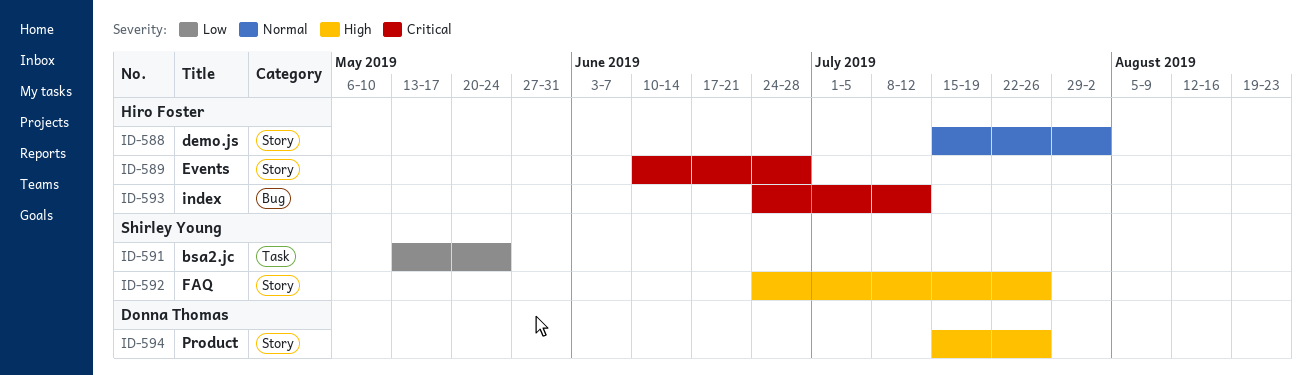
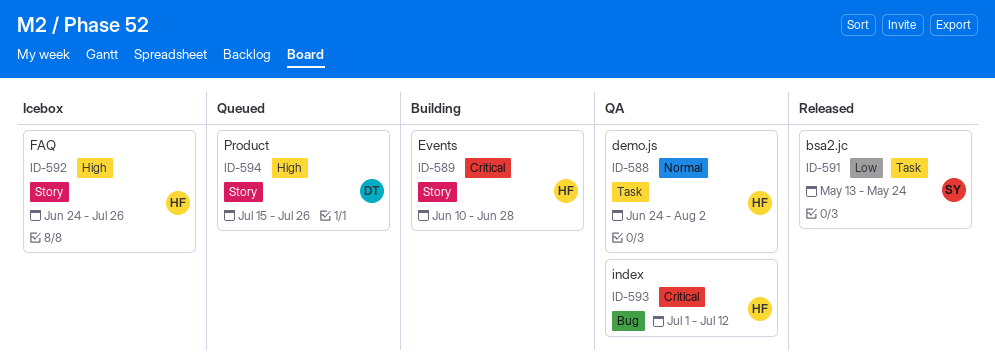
ID-588, label: Story -> Task
ID-588, start: Jul 15 -> Jun 24
ID-592, owner: Shirley Young -> Hiro Foster
ID-593, start: Jun 24 -> Jul 1

